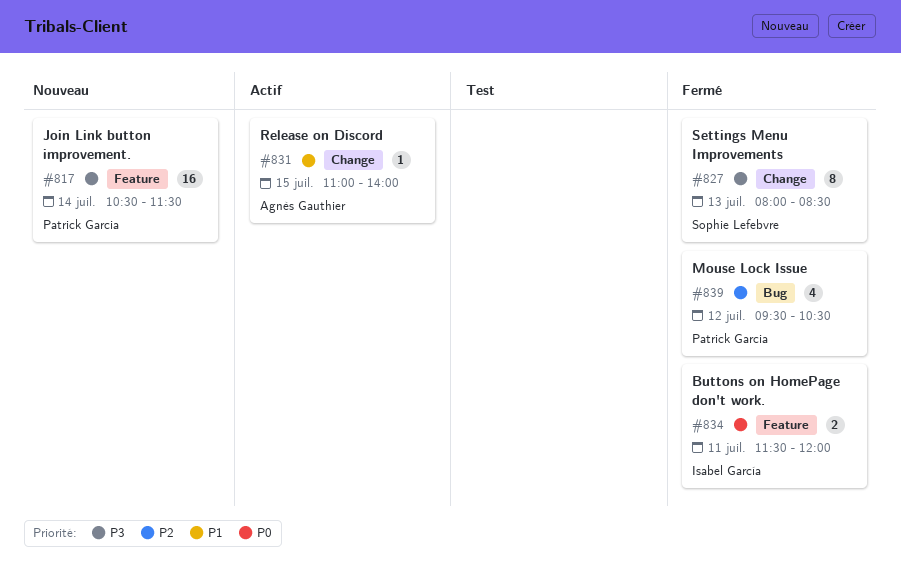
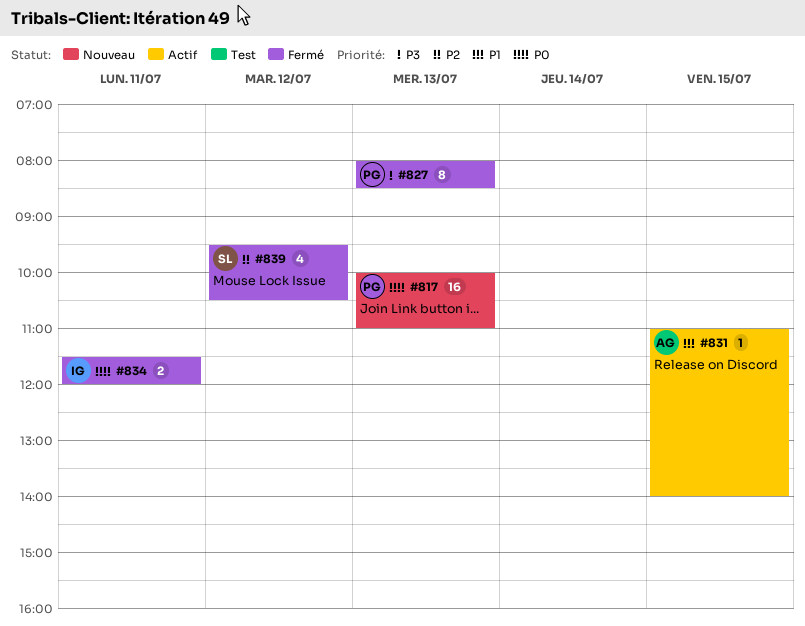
#817, priority: P3 -> P0
#817, day: Jul 14 -> Jul 13
#817, begins: 10:30 -> 10:00
#817, ends: 11:30 -> 11:00
#827, owner: Sophie Lefebvre -> Patrick Garcia
#839, owner: Patrick Garcia -> Sophie Lefebvre

